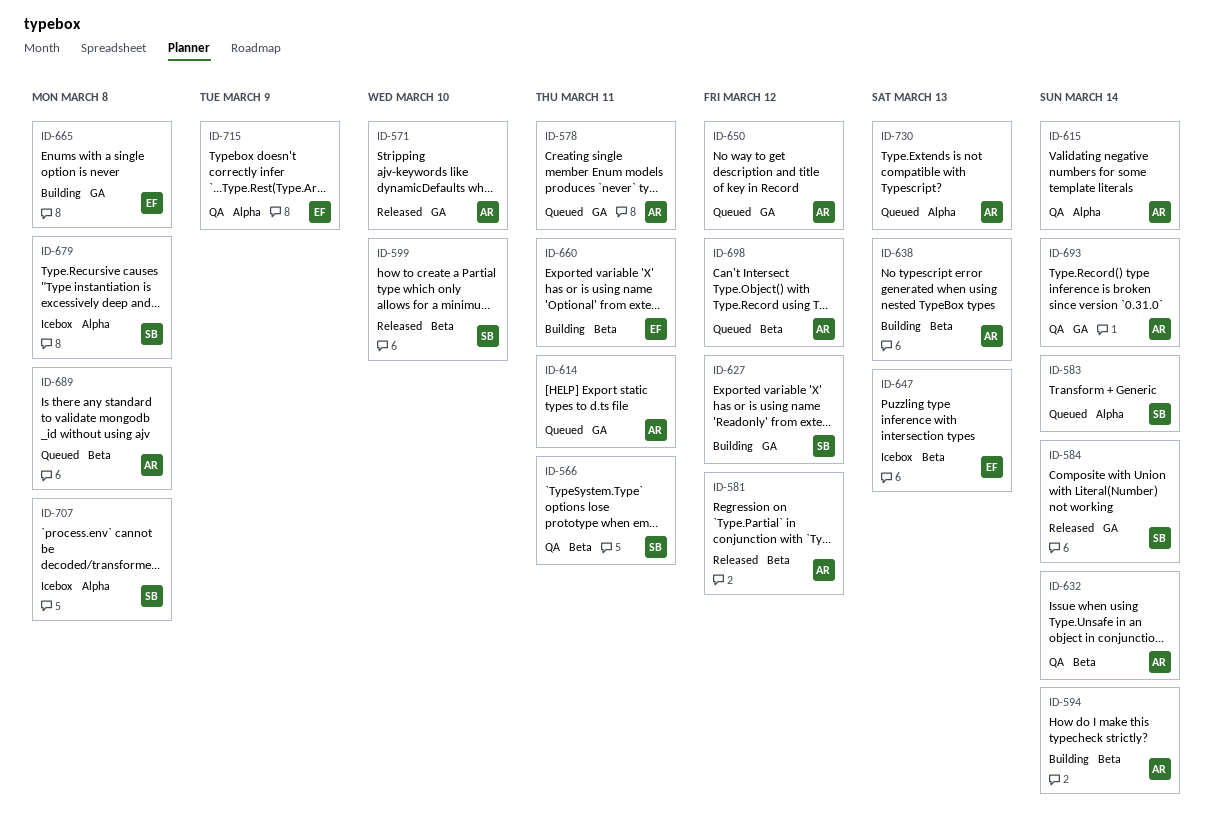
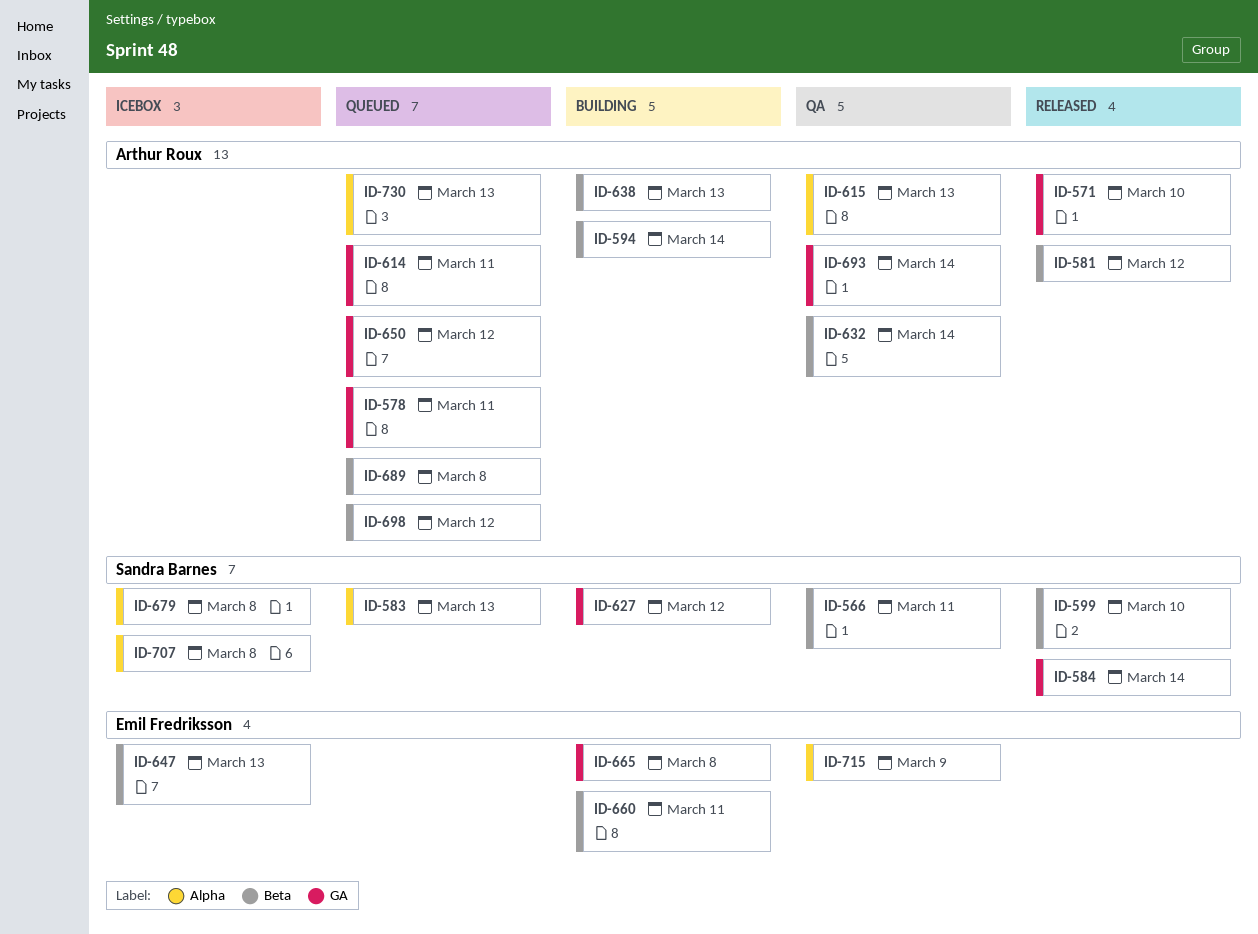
ID-583, due: Mar 14 -> Mar 13
ID-615, due: Mar 14 -> Mar 13

